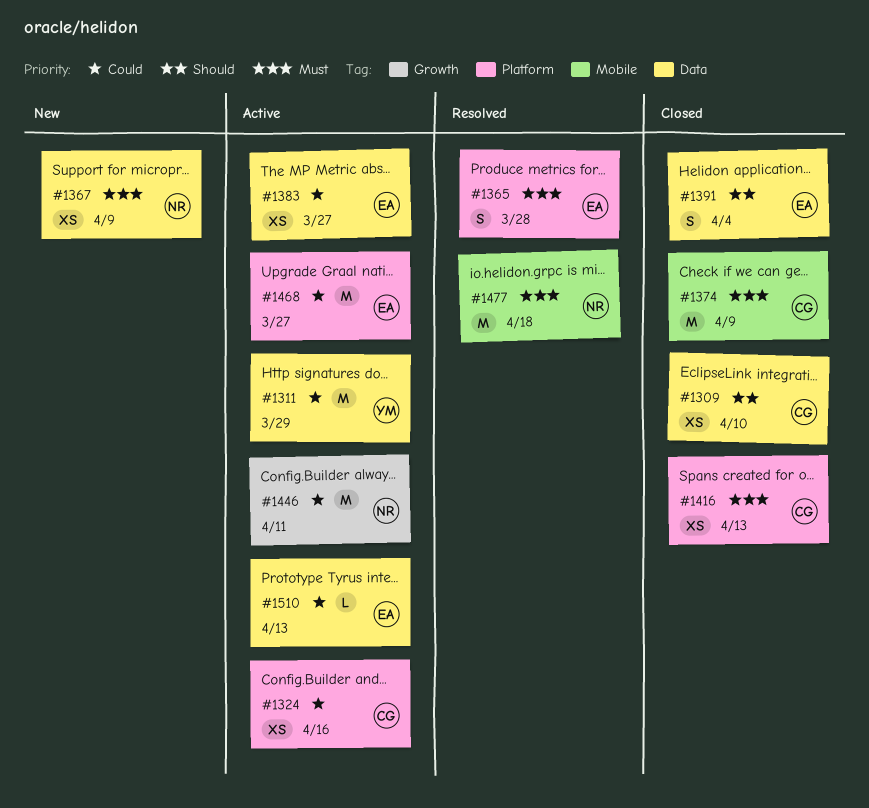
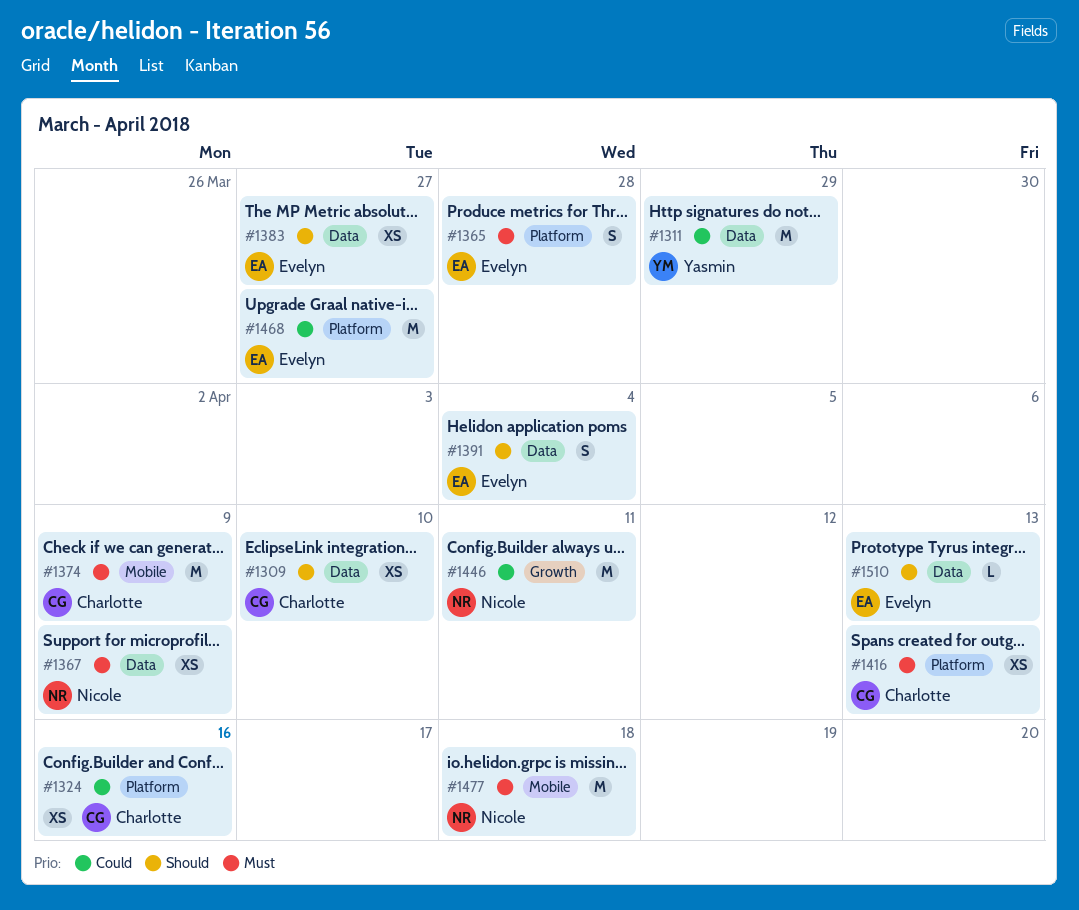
#1383, priority: Could -> Should
#1510, priority: Could -> Should

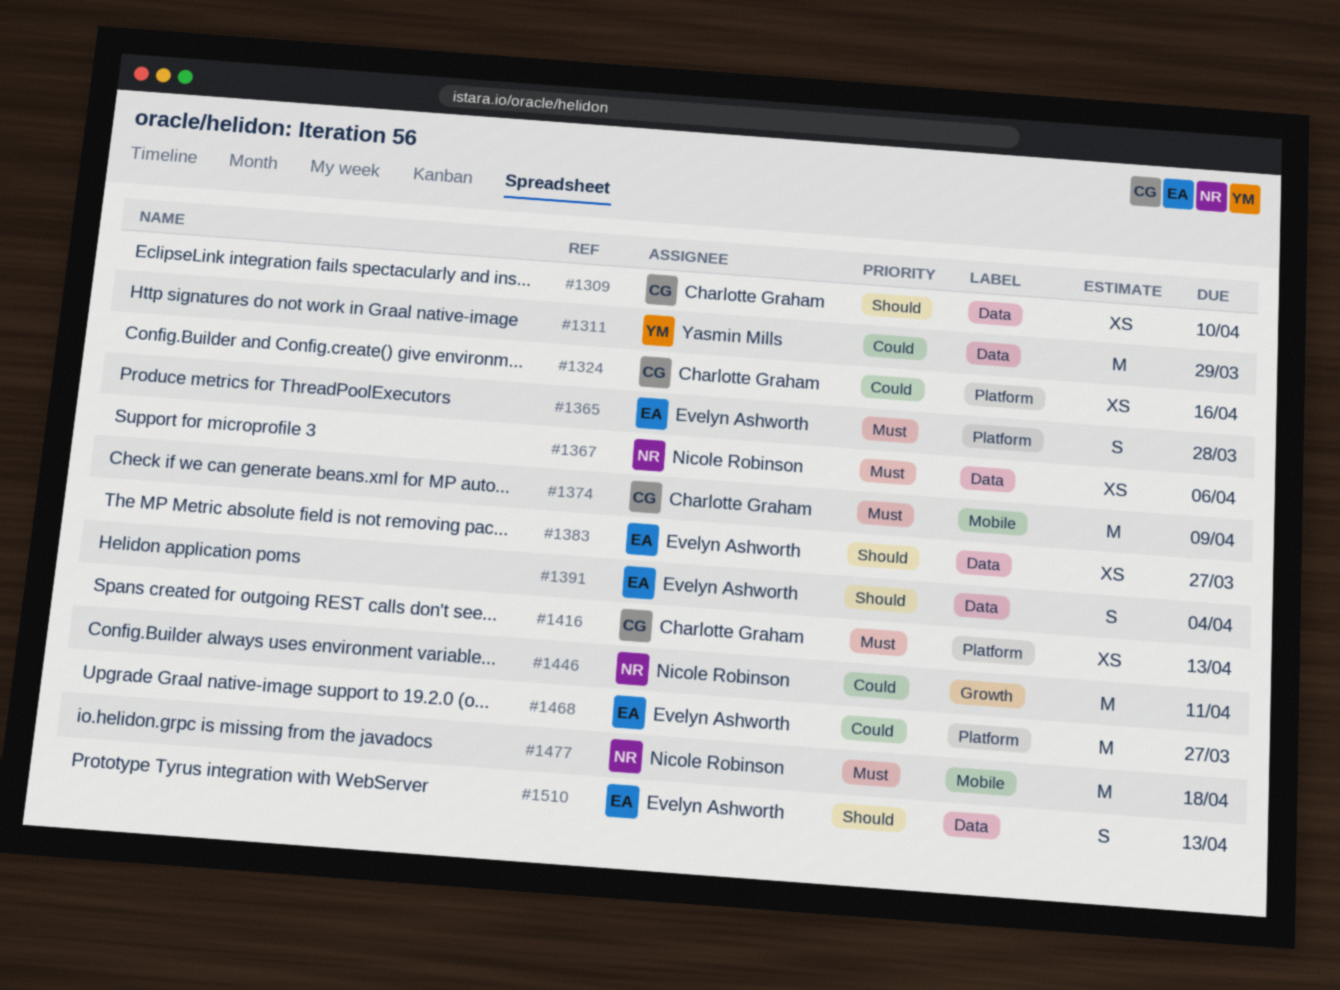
#1367, due: Apr 9 -> Apr 6
#1510, estimate: L -> S

